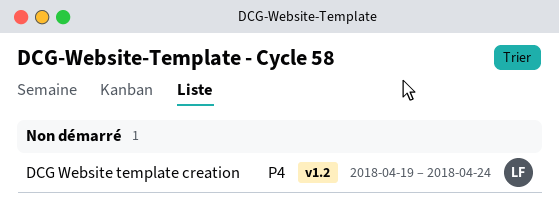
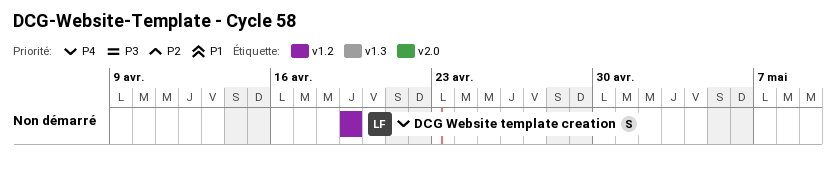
DCG Website template creation, due: Apr 24 -> Apr 19

